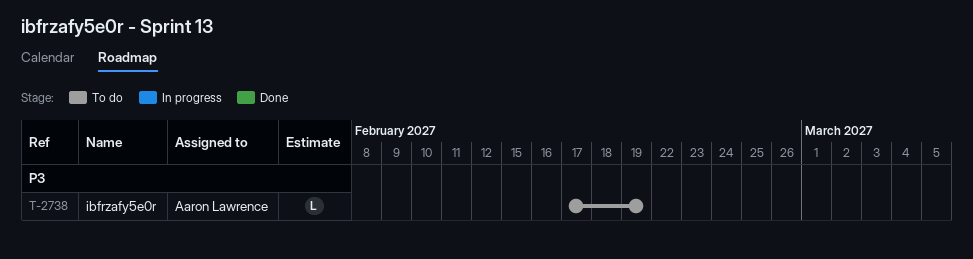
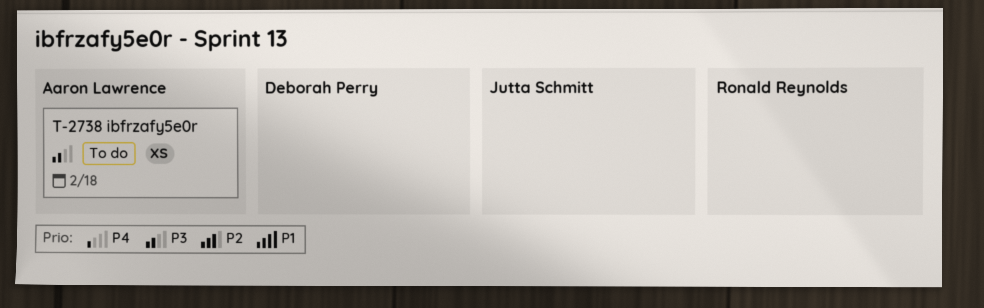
T-2738, estimate: L -> XS
T-2738, due: Feb 19 -> Feb 18

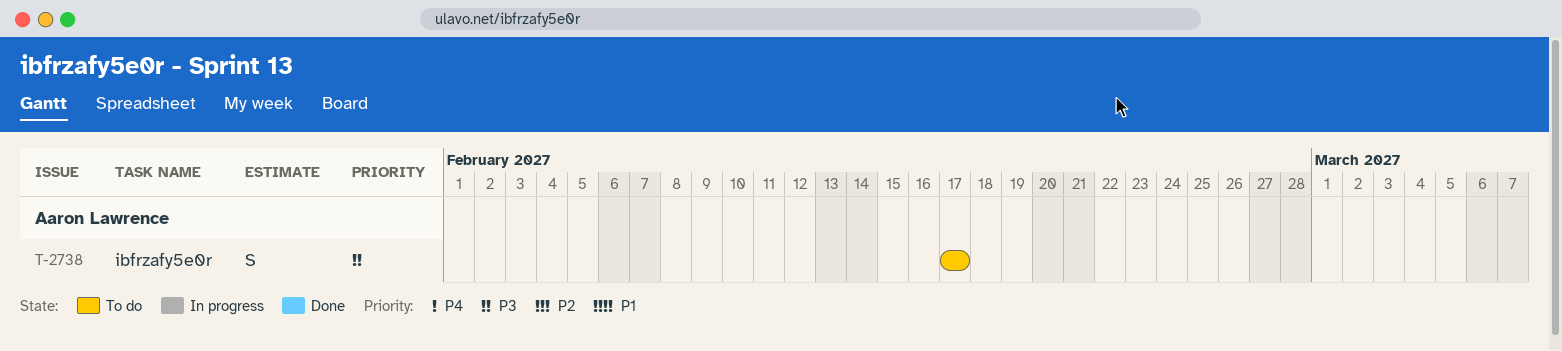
T-2738, estimate: XS -> S
T-2738, due: Feb 18 -> Feb 17

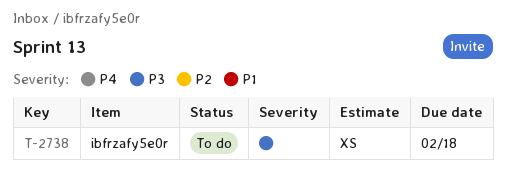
T-2738, estimate: S -> XS
T-2738, due: Feb 17 -> Feb 18

